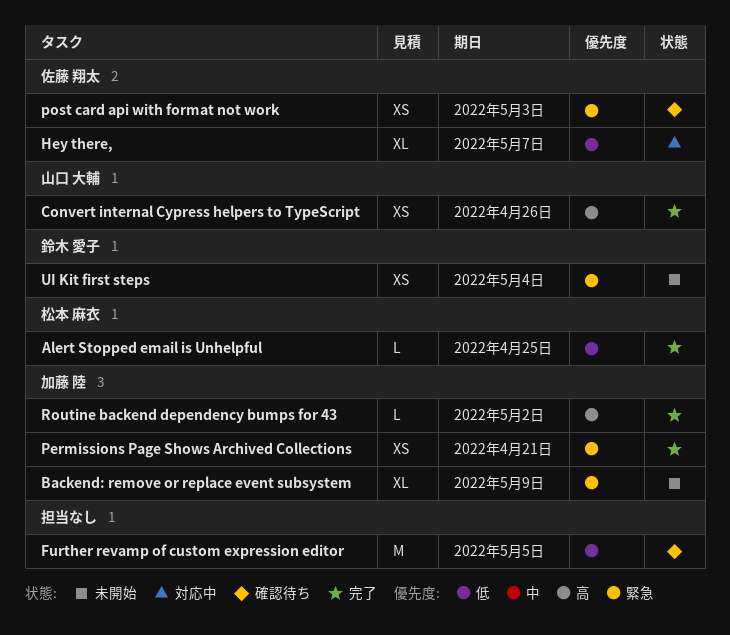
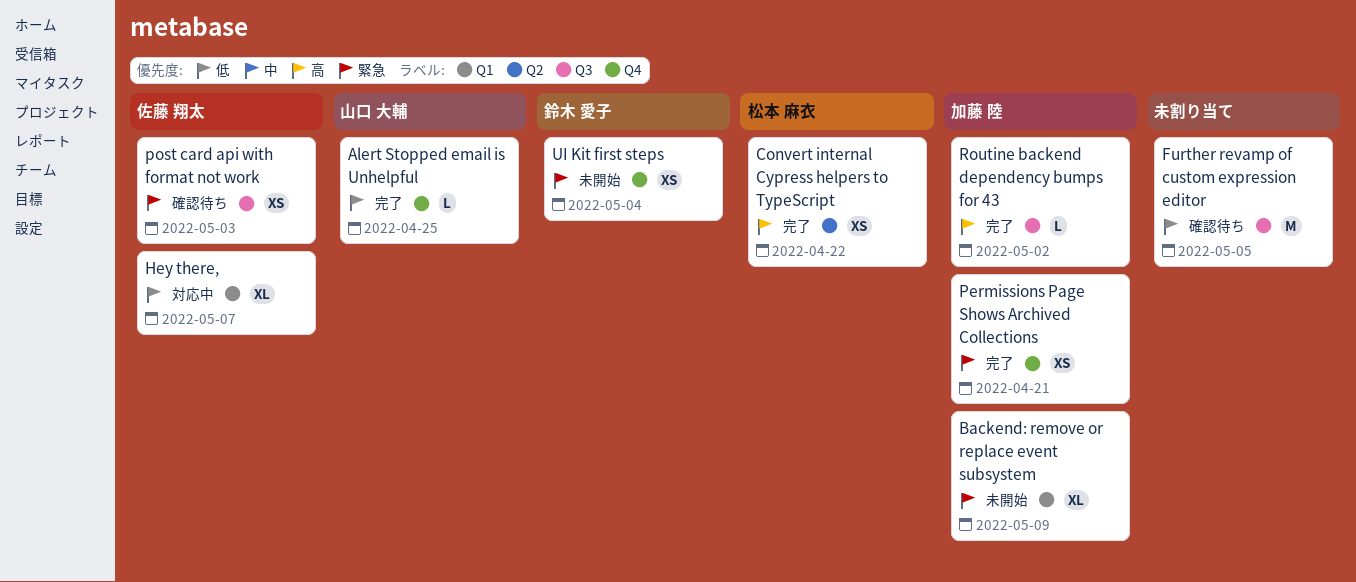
Alert Stopped email is Unhelpful, owner: 松本 麻衣 -> 山口 大輔
Convert internal Cypress helpers to TypeScript, owner: 山口 大輔 -> 松本 麻衣
Convert internal Cypress helpers to TypeScript, due: Apr 26 -> Apr 22

